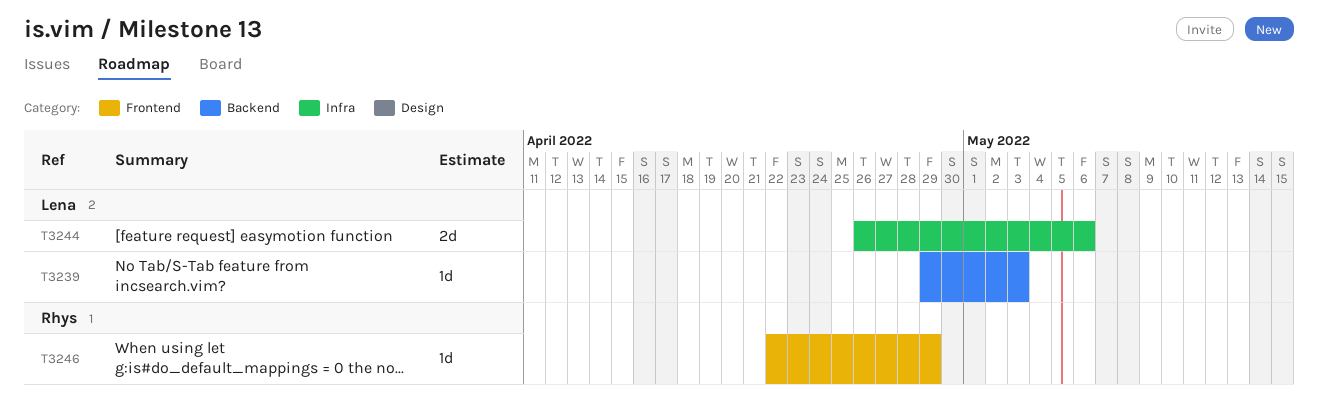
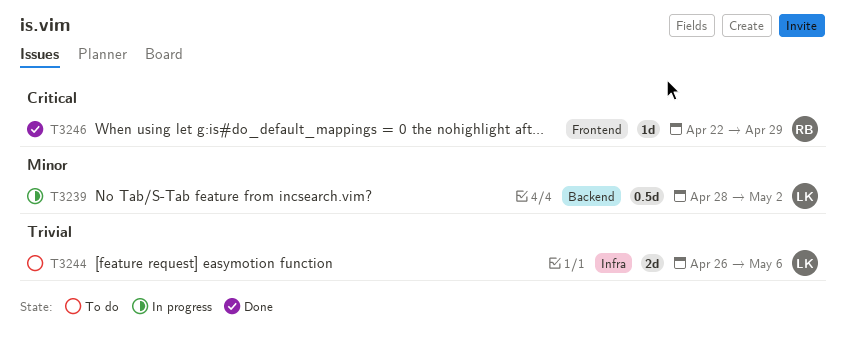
T3239, estimate: 1d -> 0.5d
T3239, start: Apr 29 -> Apr 28
T3239, due: May 3 -> May 2

